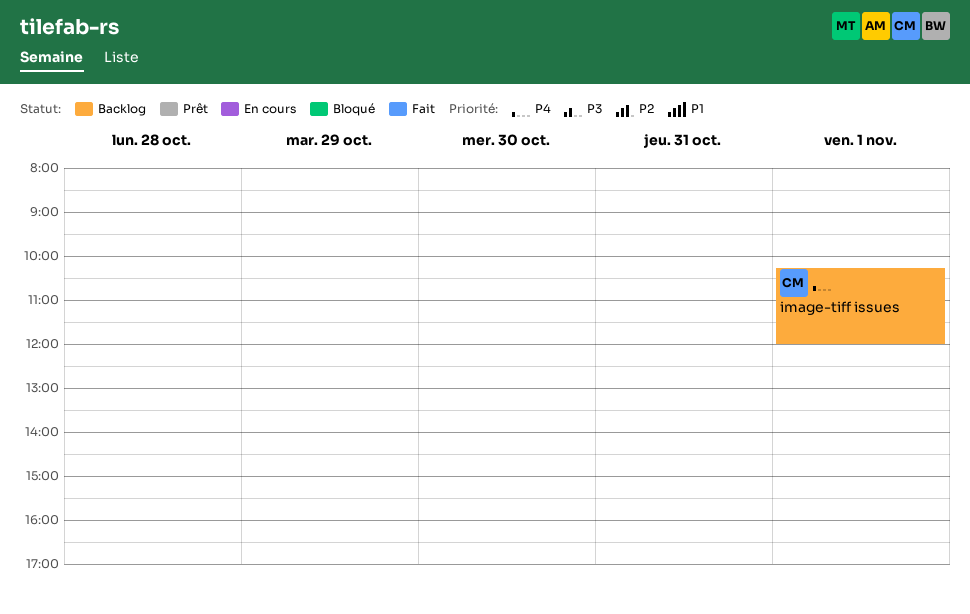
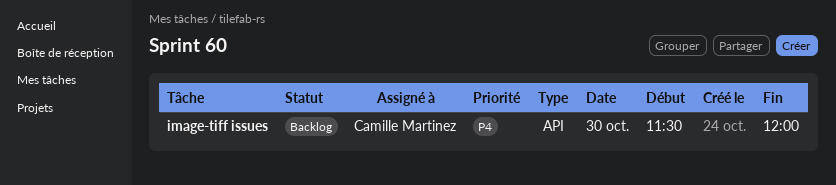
image-tiff issues, day: Nov 1 -> Oct 30
image-tiff issues, begins: 10:15 -> 11:30

